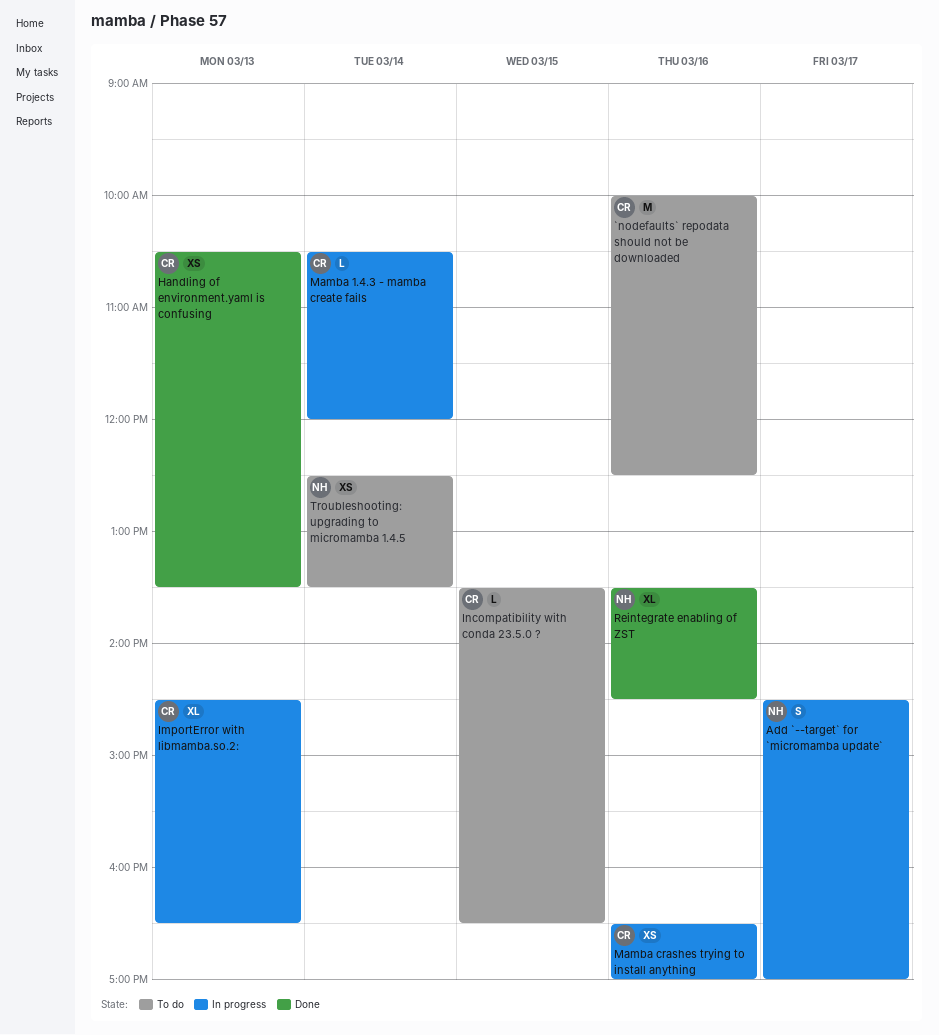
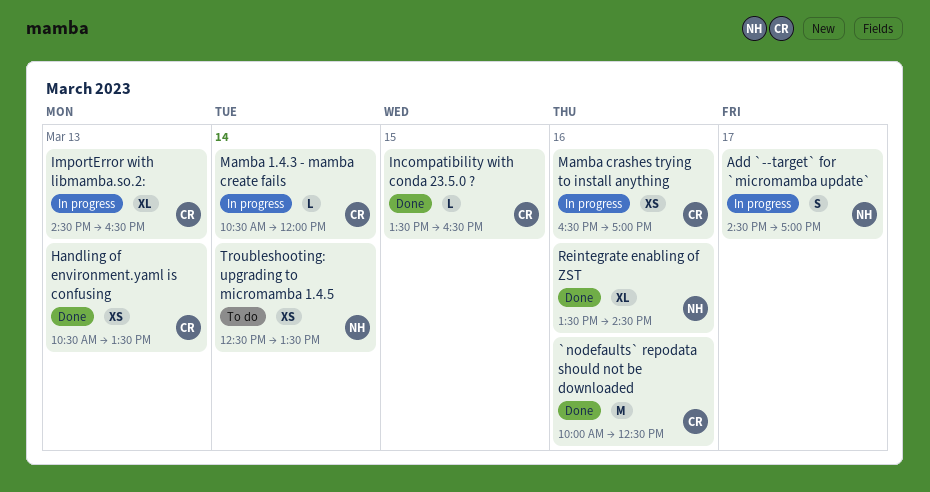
`nodefaults` repodata should not be downloaded, status: To do -> Done
Incompatibility with conda 23.5.0 ?, status: To do -> Done

